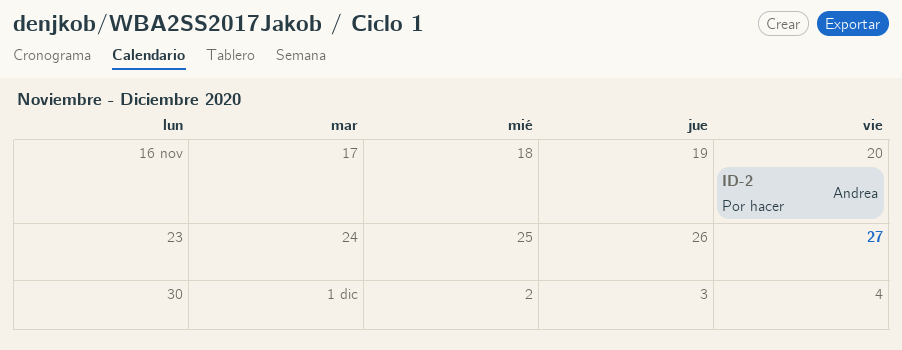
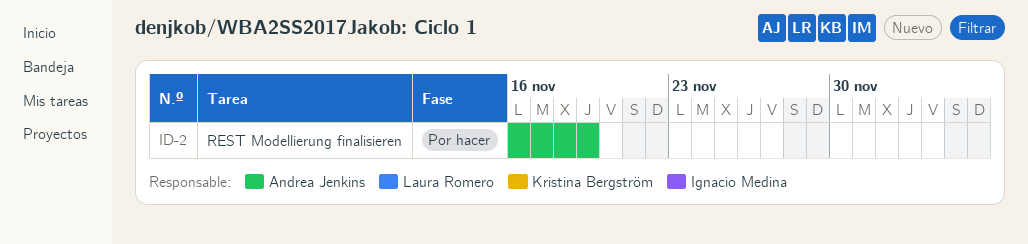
ID-2, due: Nov 20 -> Nov 19

